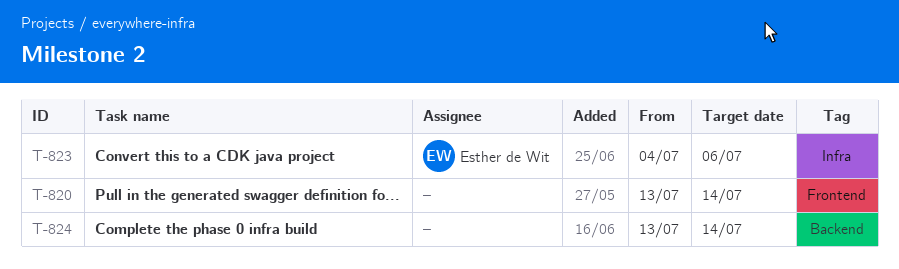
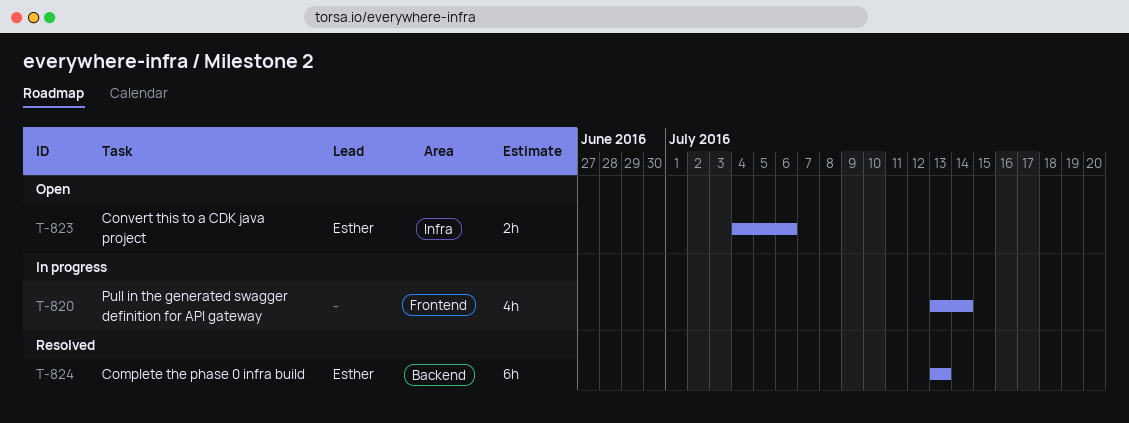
T-824, owner: none -> Esther de Wit
T-824, due: Jul 14 -> Jul 13

